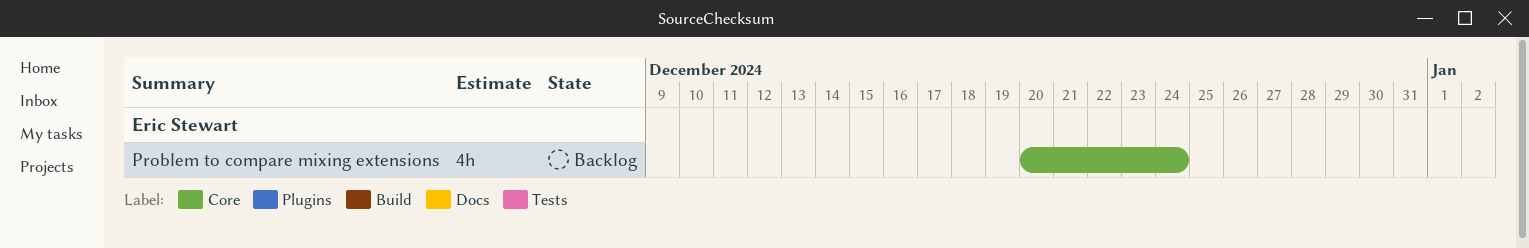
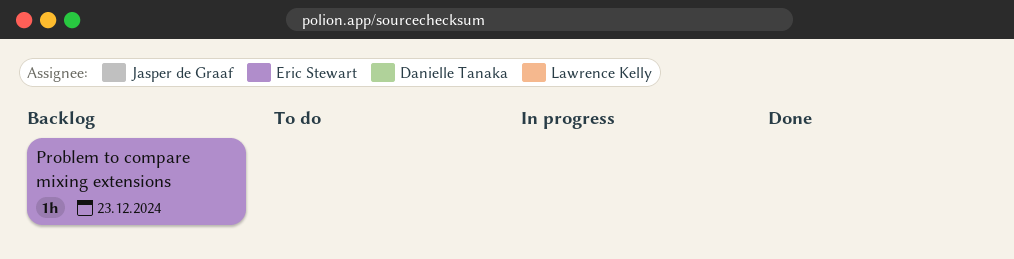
Problem to compare mixing extensions, estimate: 4h -> 1h
Problem to compare mixing extensions, due: Dec 24 -> Dec 23

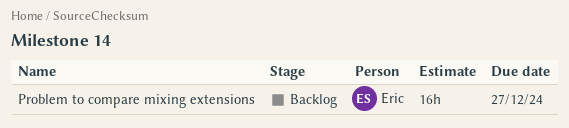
Problem to compare mixing extensions, estimate: 1h -> 16h
Problem to compare mixing extensions, due: Dec 23 -> Dec 27

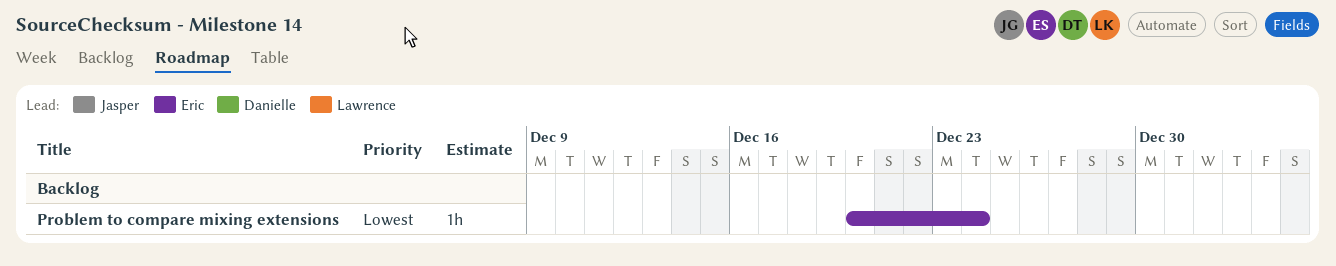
Problem to compare mixing extensions, estimate: 16h -> 1h
Problem to compare mixing extensions, due: Dec 27 -> Dec 24

